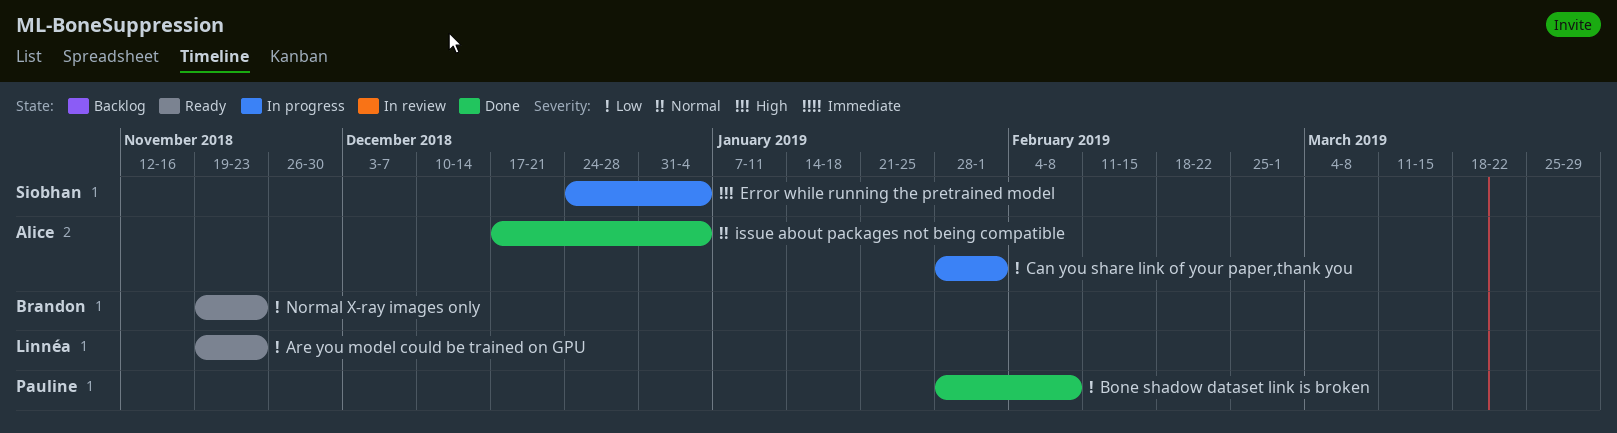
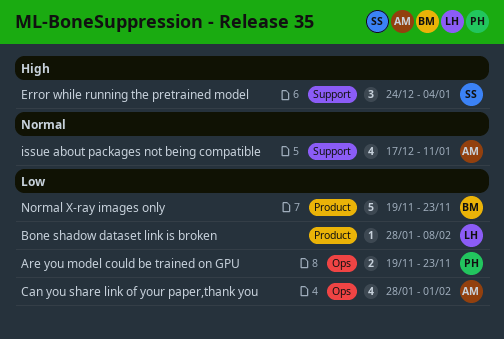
Are you model could be trained on GPU, owner: Linnéa -> Pauline
Bone shadow dataset link is broken, owner: Pauline -> Linnéa
issue about packages not being compatible, due: Jan 4 -> Jan 11

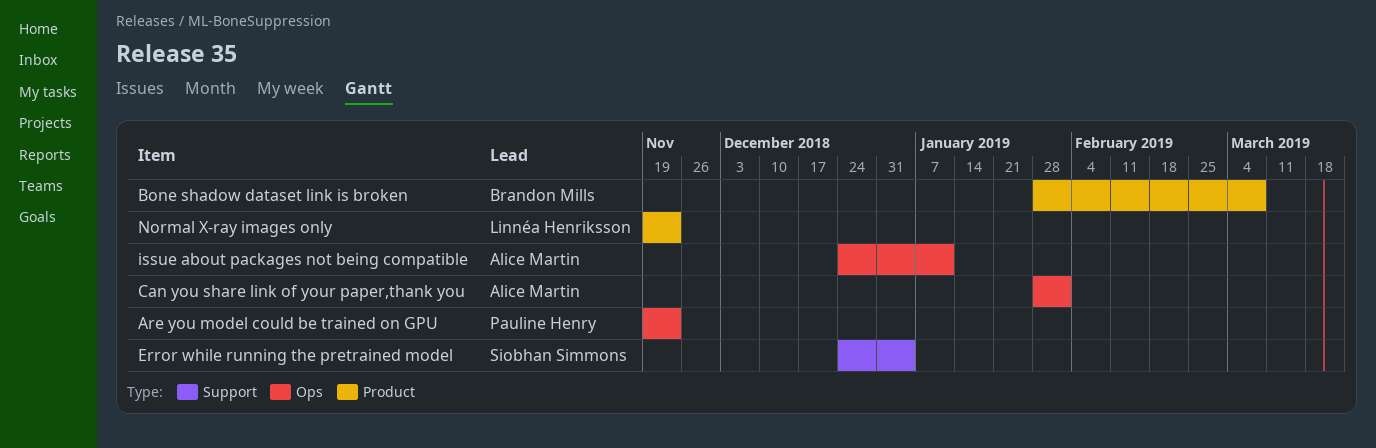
Bone shadow dataset link is broken, owner: Linnéa Henriksson -> Brandon Mills
Bone shadow dataset link is broken, due: Feb 8 -> Mar 8
issue about packages not being compatible, label: Support -> Ops
issue about packages not being compatible, start: Dec 17 -> Dec 24
Normal X-ray images only, owner: Brandon Mills -> Linnéa Henriksson

